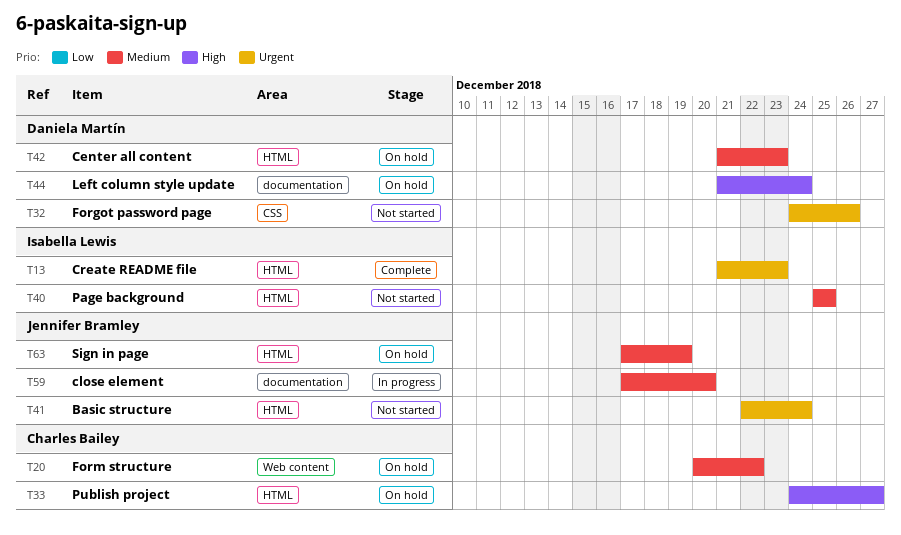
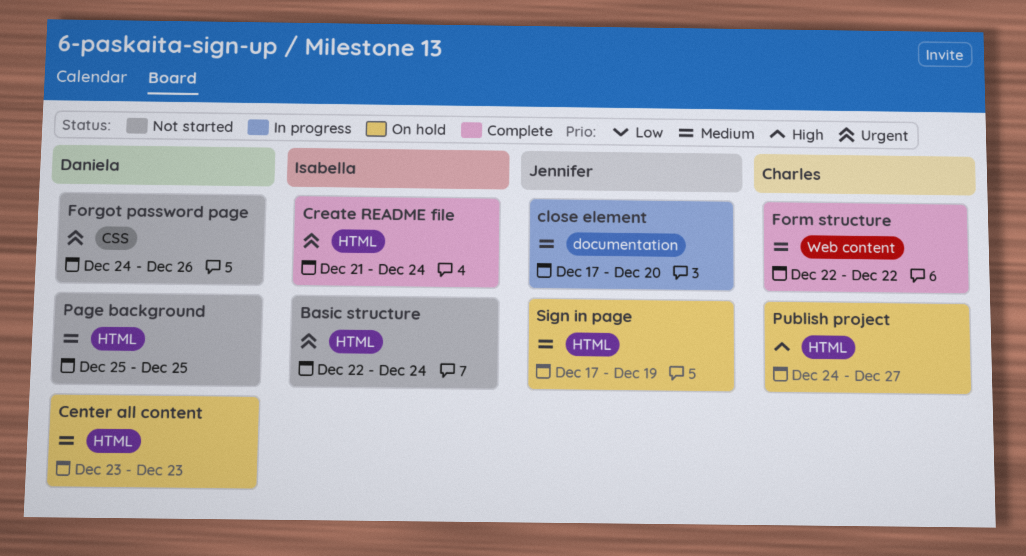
Basic structure, owner: Jennifer Bramley -> Isabella Lewis
Center all content, start: Dec 21 -> Dec 23
Create README file, due: Dec 23 -> Dec 24
Form structure, status: On hold -> Complete
Form structure, start: Dec 20 -> Dec 22
Left column style update: present -> none
Page background, owner: Isabella Lewis -> Daniela Martín

